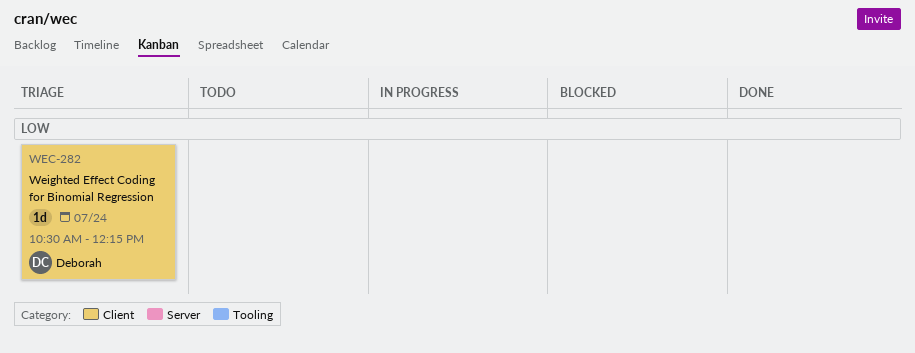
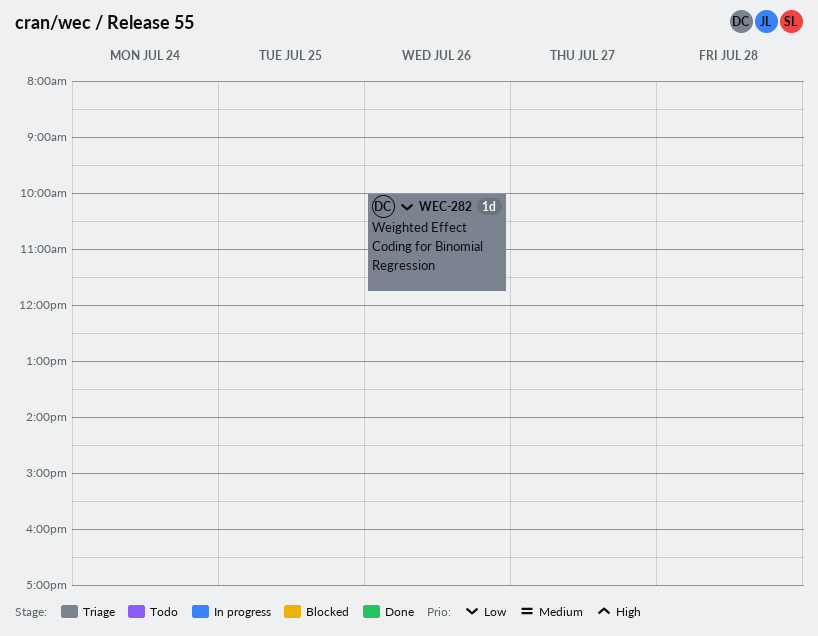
WEC-282, day: Jul 24 -> Jul 26
WEC-282, begins: 10:30 -> 10:00
WEC-282, ends: 12:15 -> 11:45

